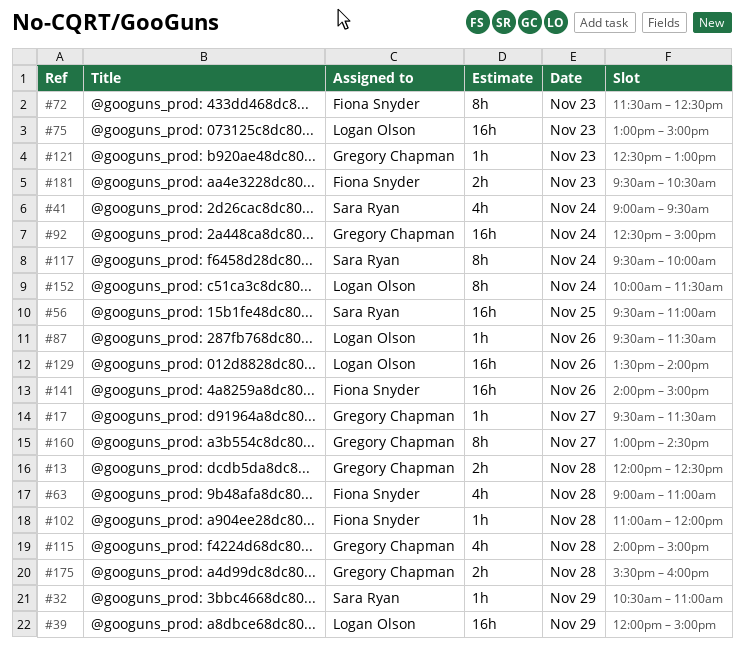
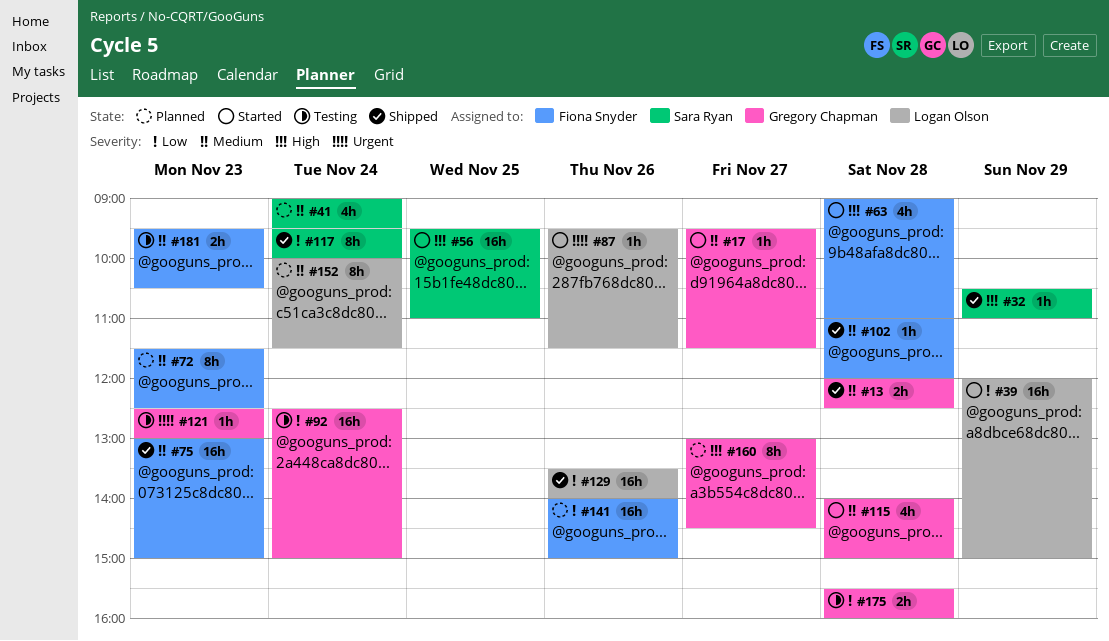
#75, owner: Logan Olson -> Fiona Snyder

